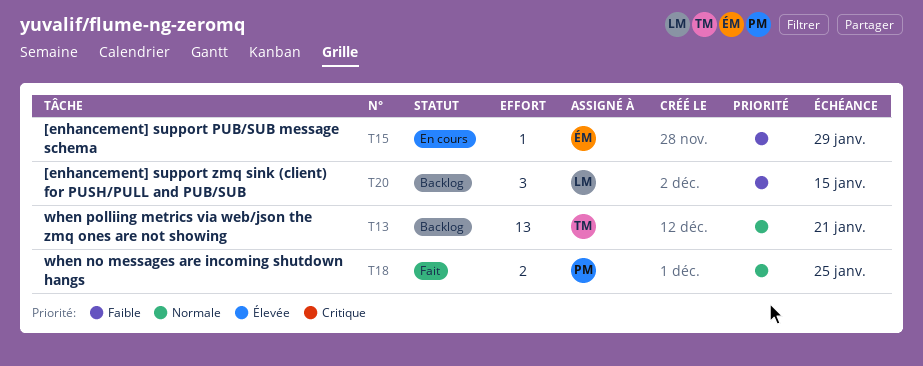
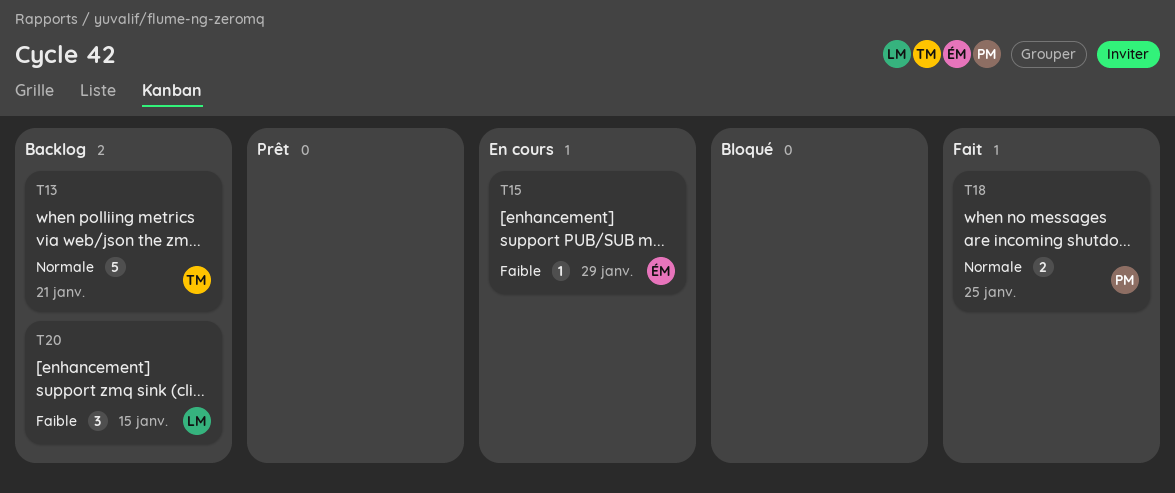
T13, estimate: 13 -> 5

